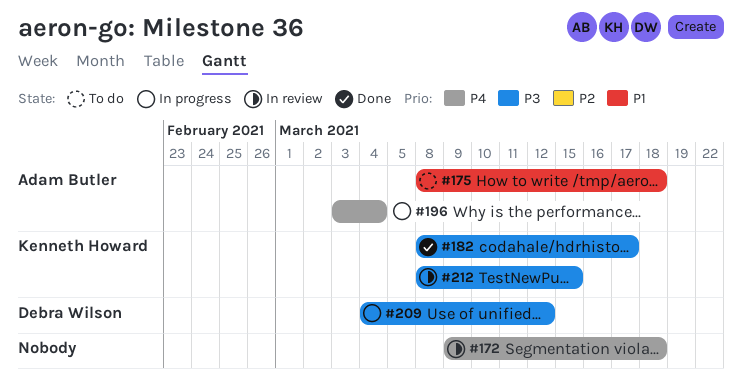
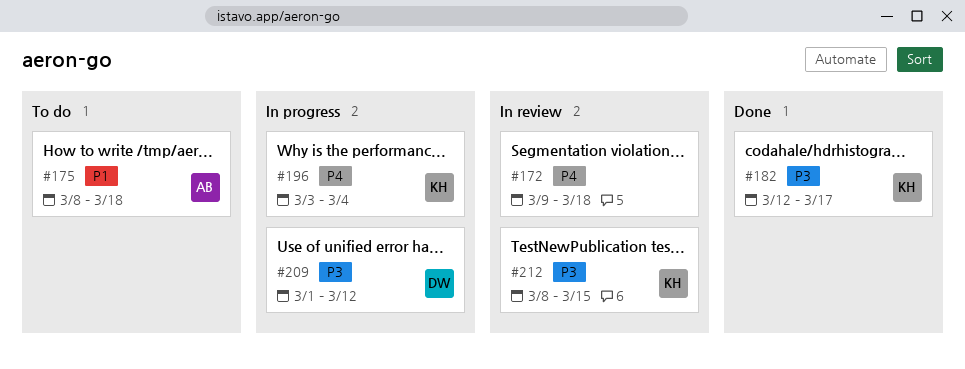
#182, start: Mar 8 -> Mar 12
#196, owner: Adam Butler -> Kenneth Howard
#209, start: Mar 4 -> Mar 1

